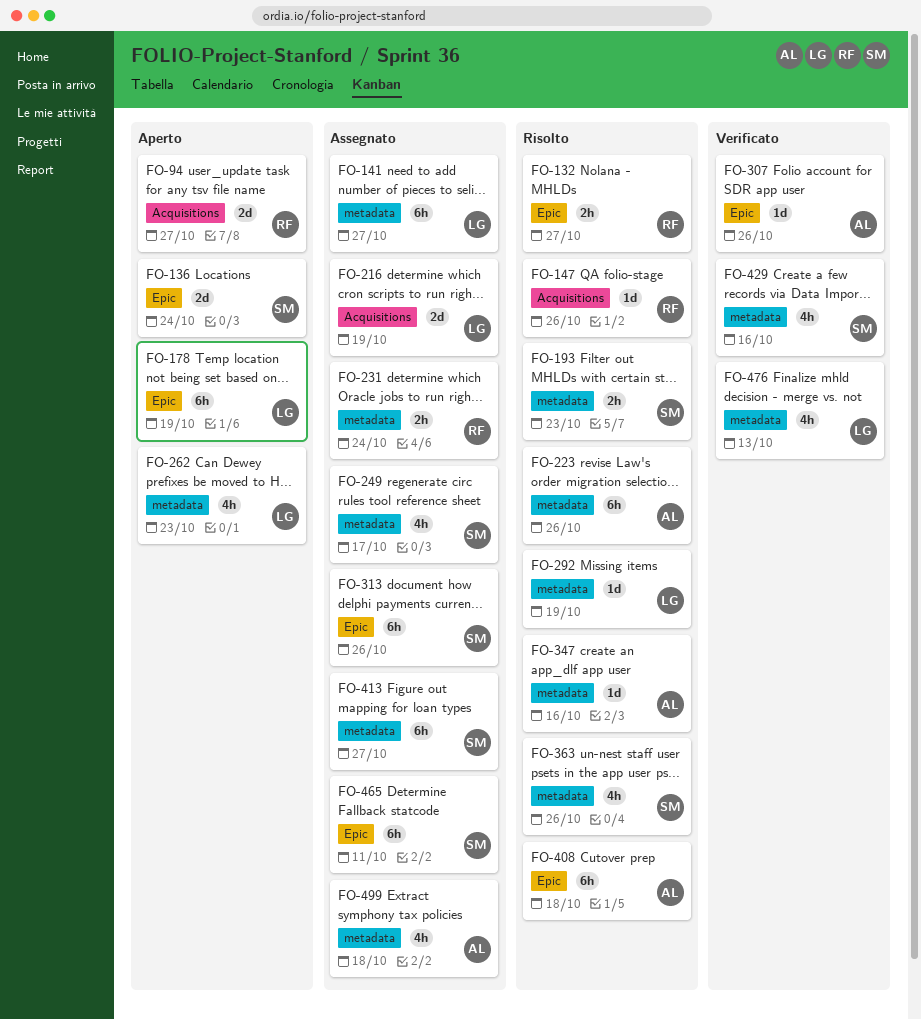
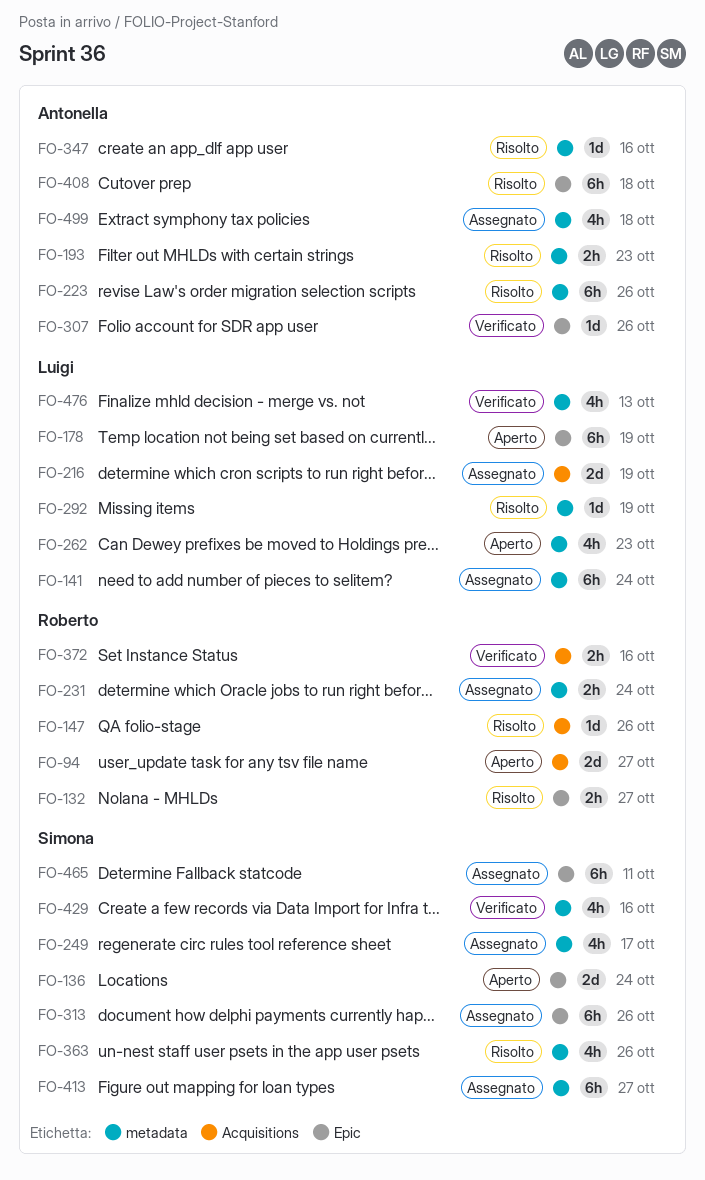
FO-141, due: Oct 27 -> Oct 24
FO-193, owner: Simona -> Antonella
FO-372: none -> present

